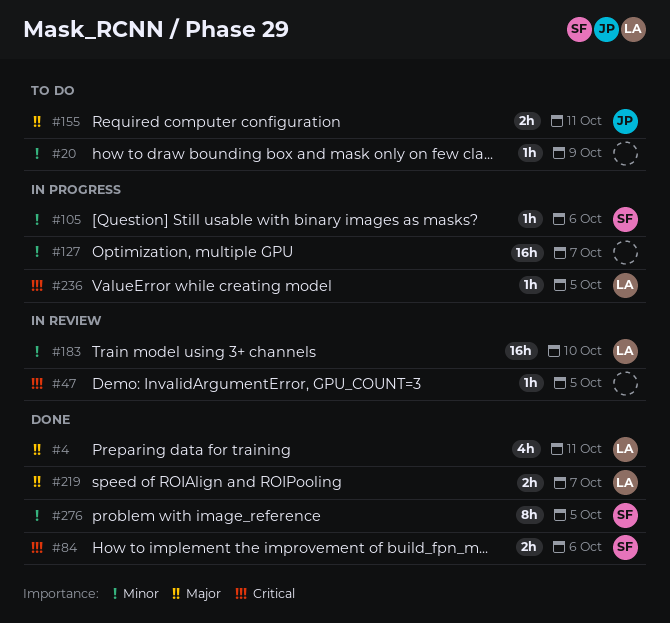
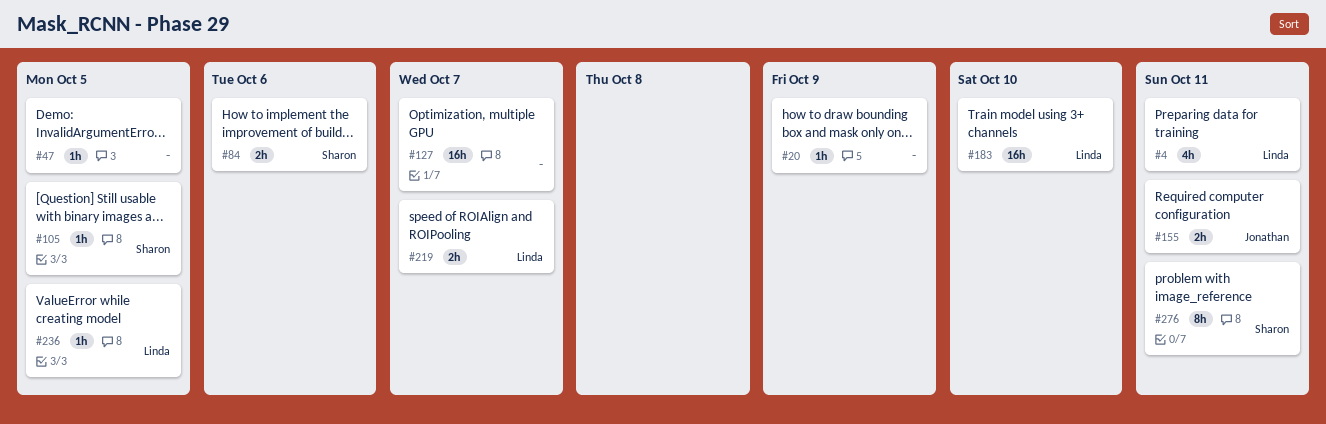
#105, due: Oct 6 -> Oct 5
#276, due: Oct 5 -> Oct 11

